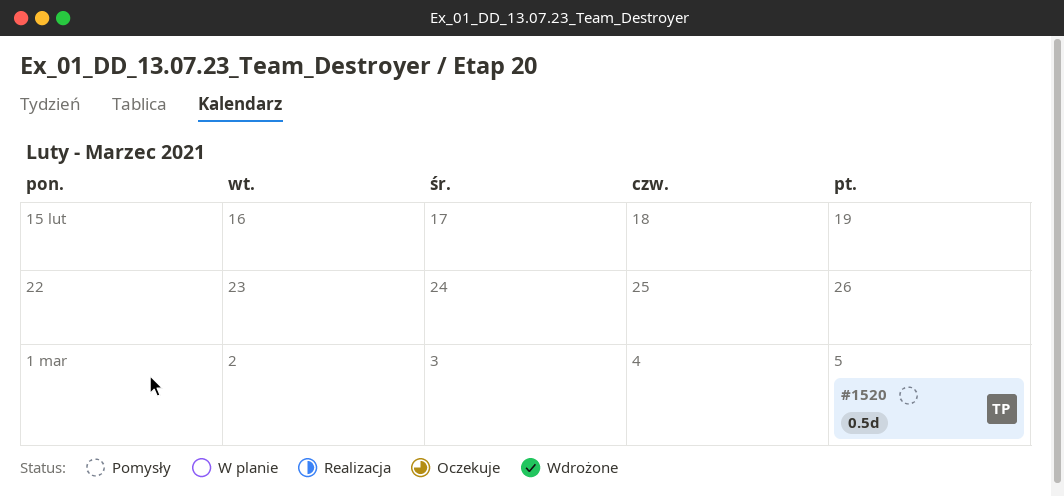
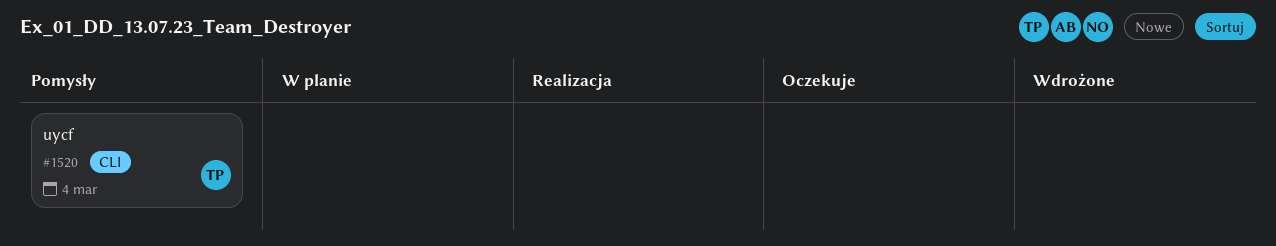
#1520, due: Mar 5 -> Mar 4

